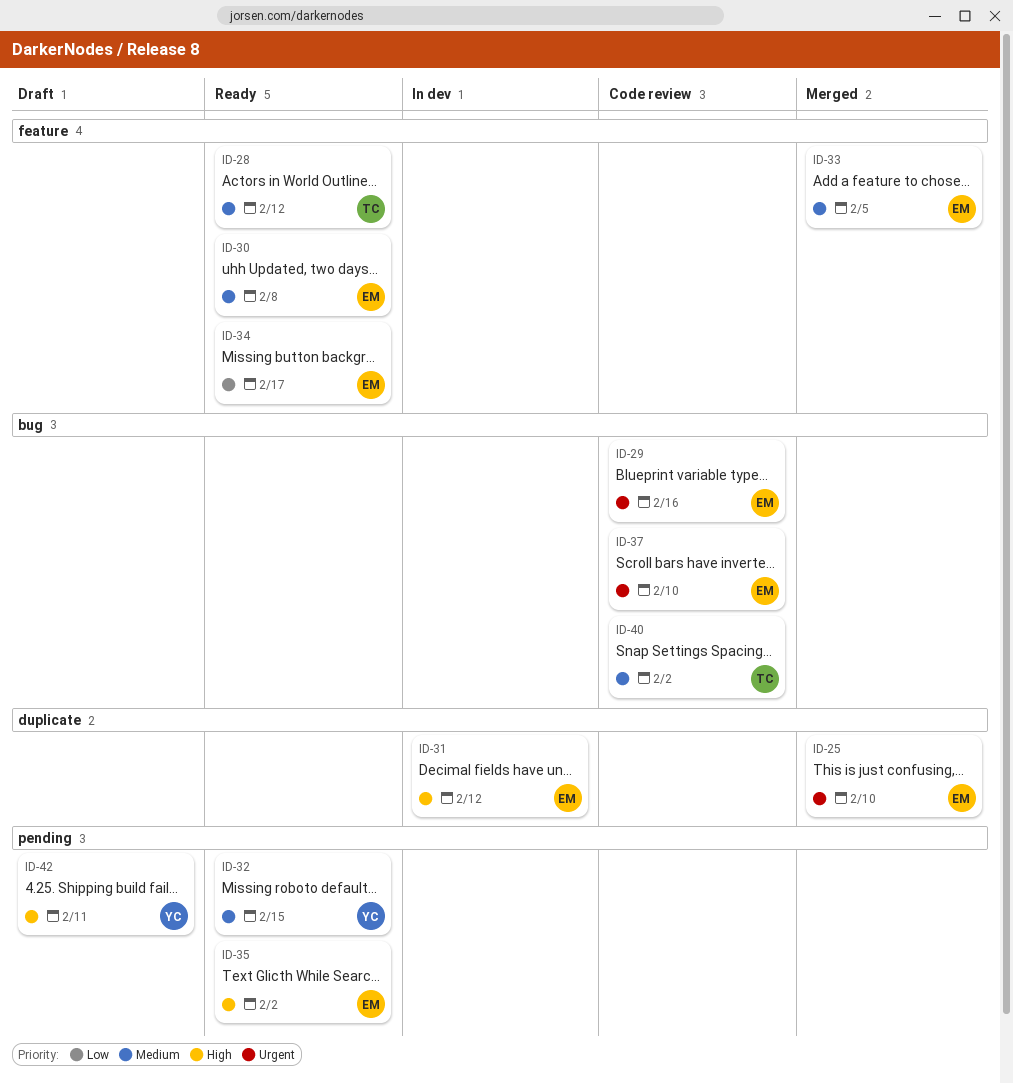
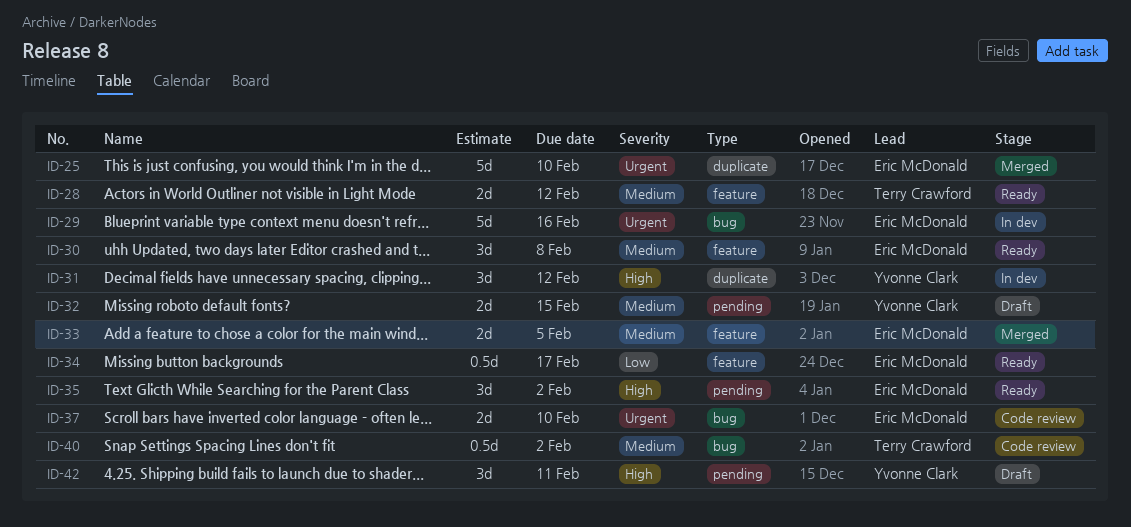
ID-29, status: Code review -> In dev
ID-31, owner: Eric McDonald -> Yvonne Clark
ID-32, status: Ready -> Draft

